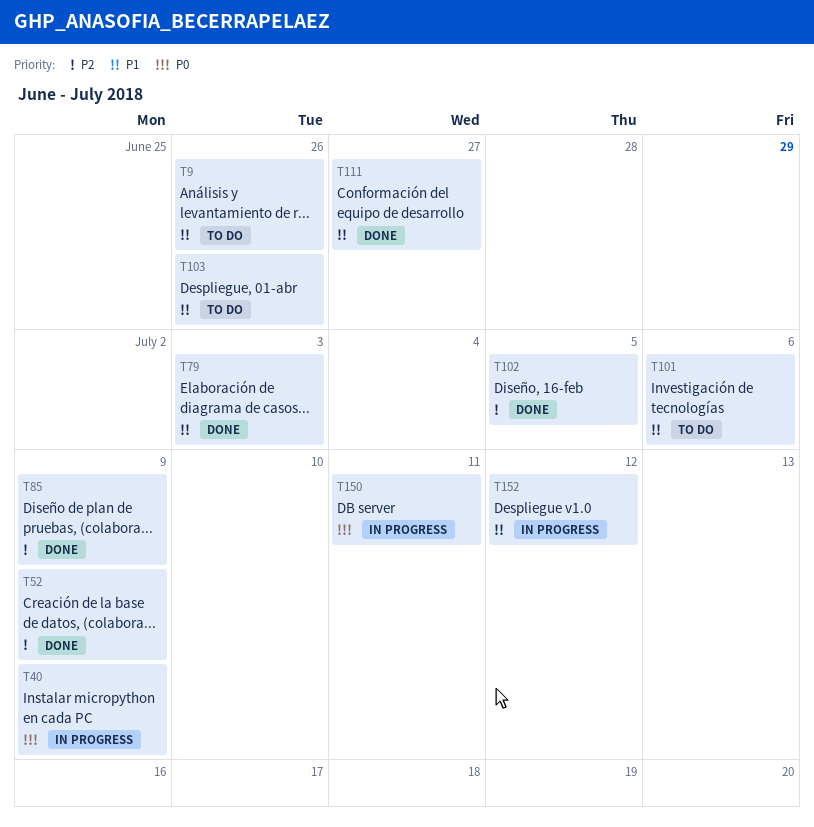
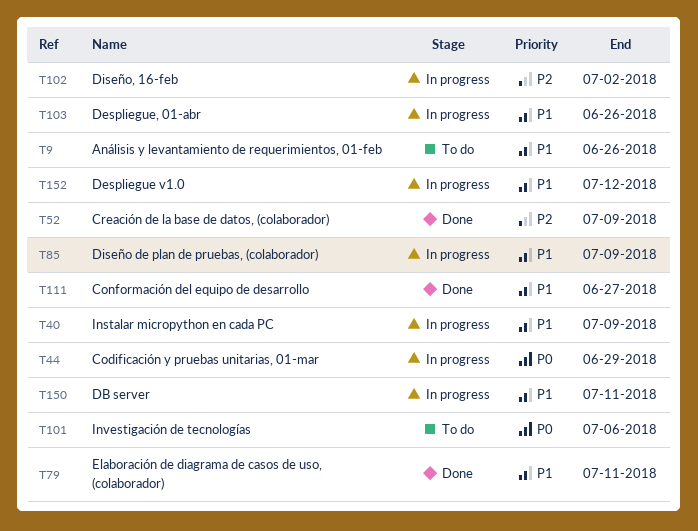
T40, priority: P0 -> P1
T44: none -> present
T79, due: Jul 3 -> Jul 11
T85, status: Done -> In progress
T85, priority: P2 -> P1
T101, priority: P1 -> P0
T102, status: Done -> In progress
T102, due: Jul 5 -> Jul 2
T103, status: To do -> In progress
T150, priority: P0 -> P1

